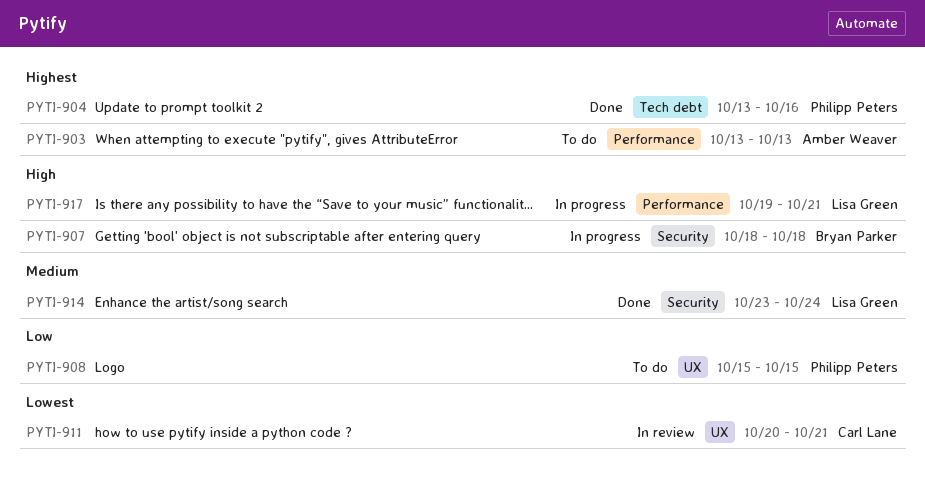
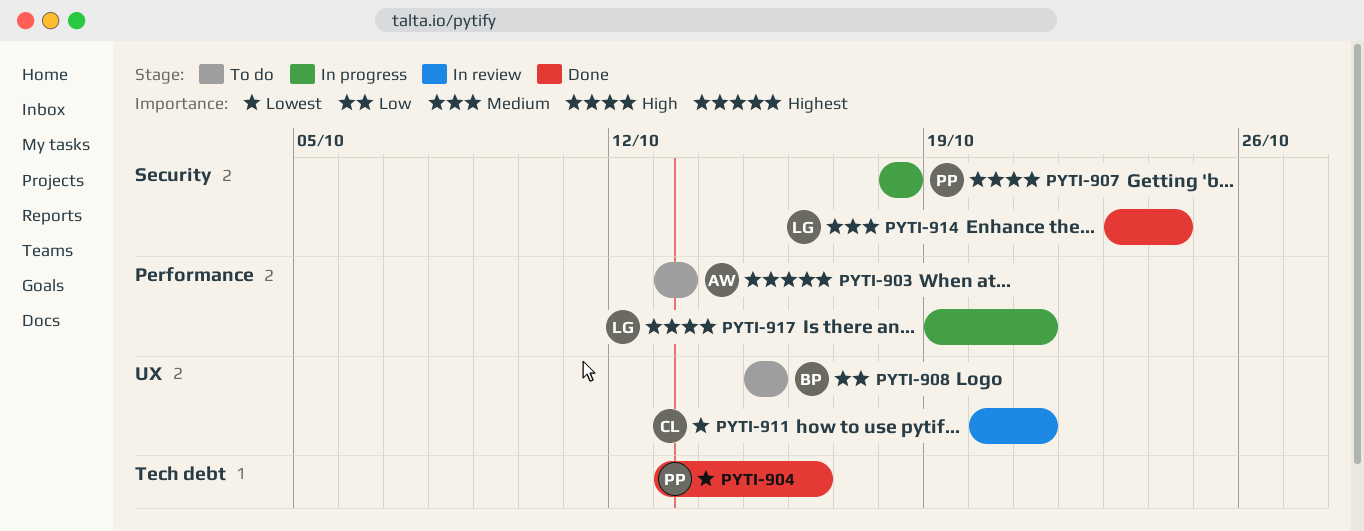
PYTI-904, priority: Highest -> Lowest
PYTI-907, owner: Bryan Parker -> Philipp Peters
PYTI-908, owner: Philipp Peters -> Bryan Parker

